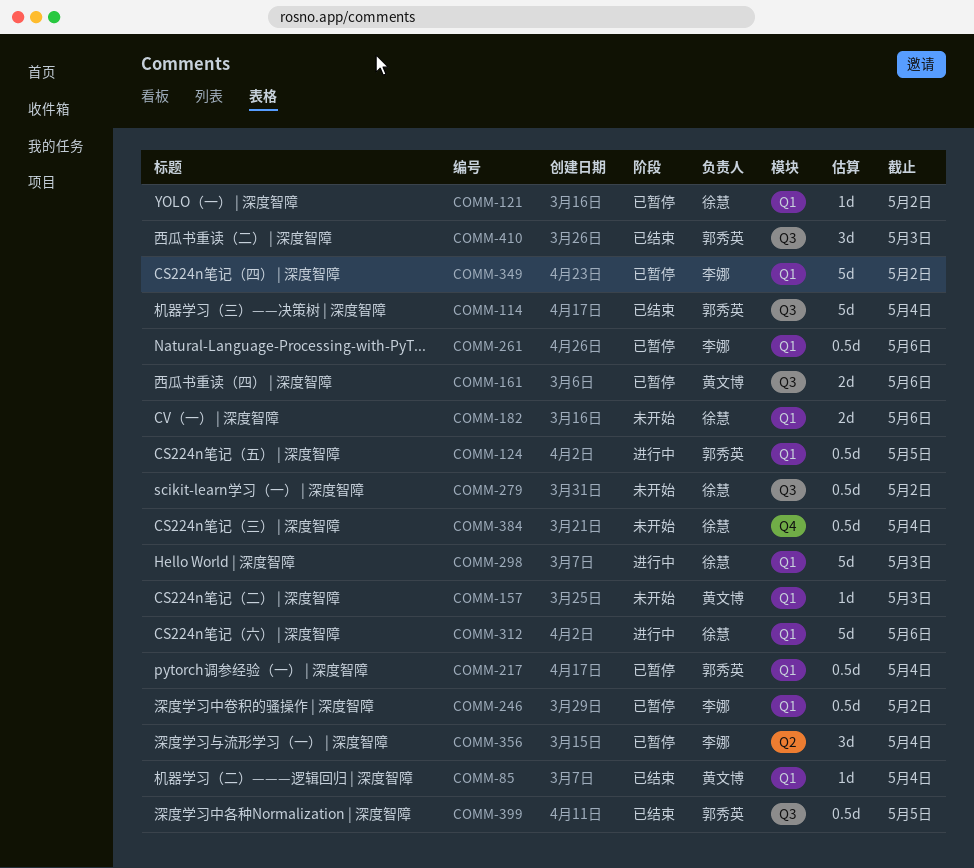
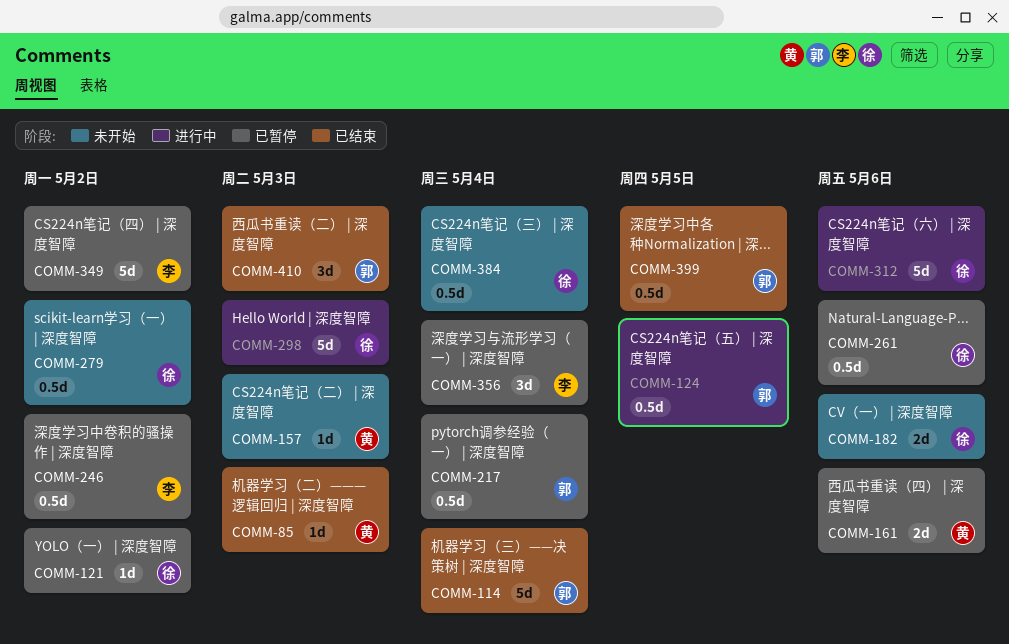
COMM-85, due: May 4 -> May 3
COMM-261, owner: 李娜 -> 徐慧

